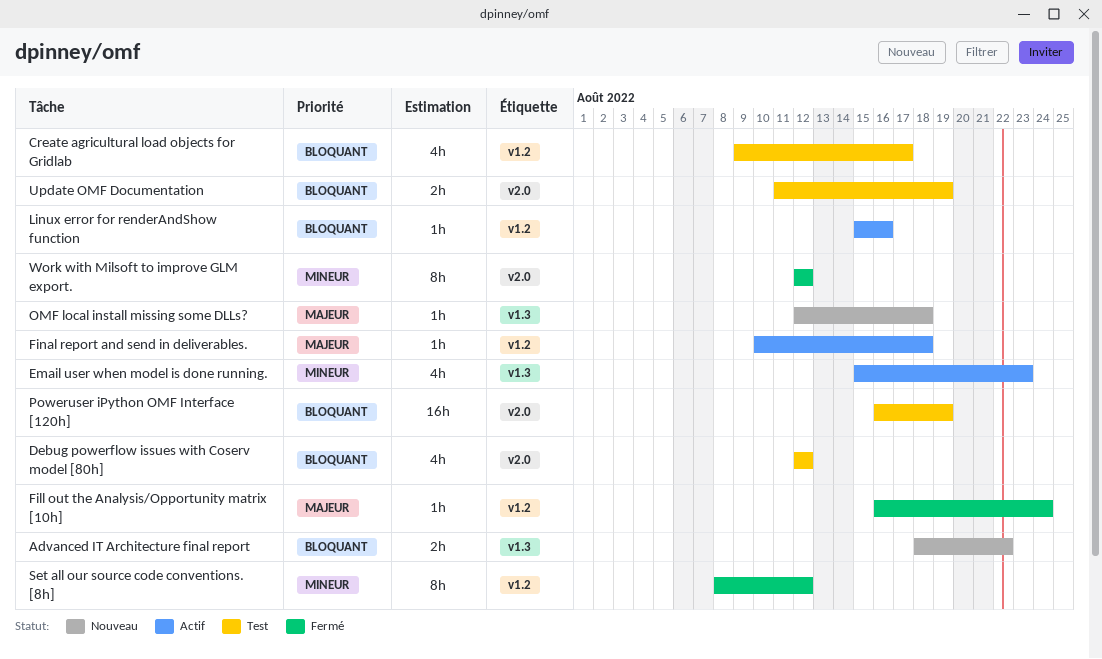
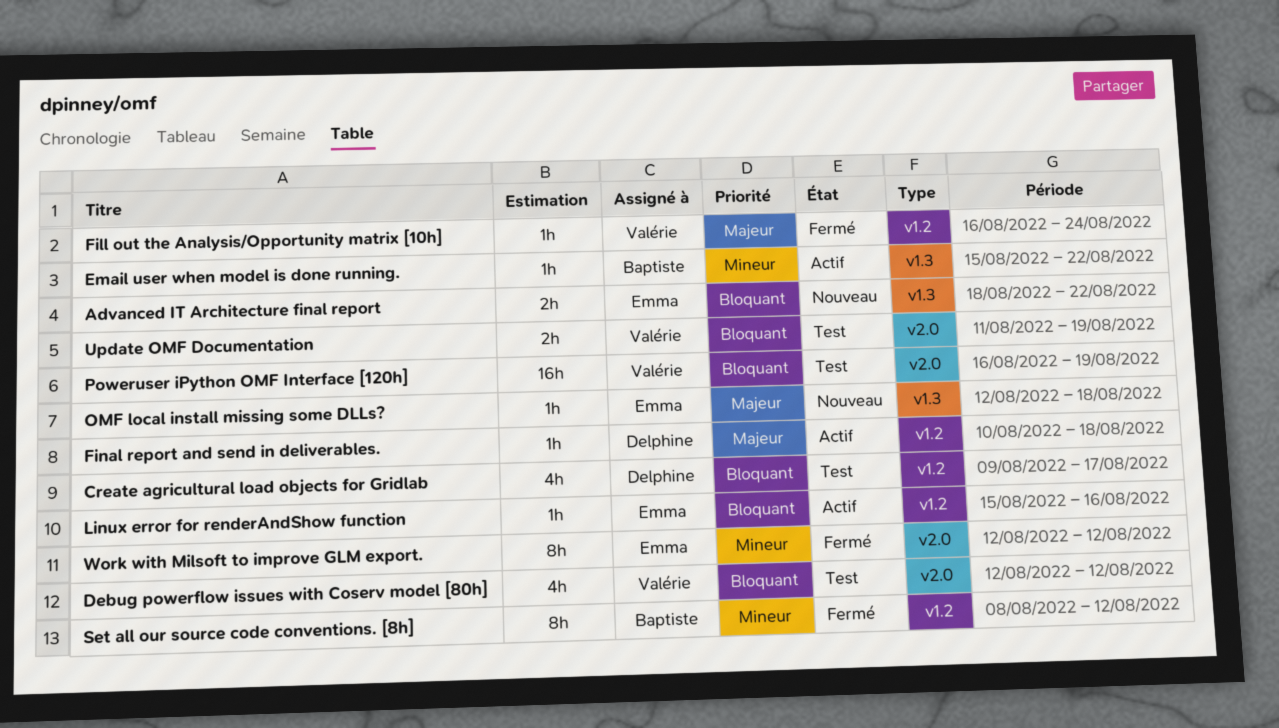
Email user when model is done running., estimate: 4h -> 1h
Email user when model is done running., due: Aug 23 -> Aug 22

